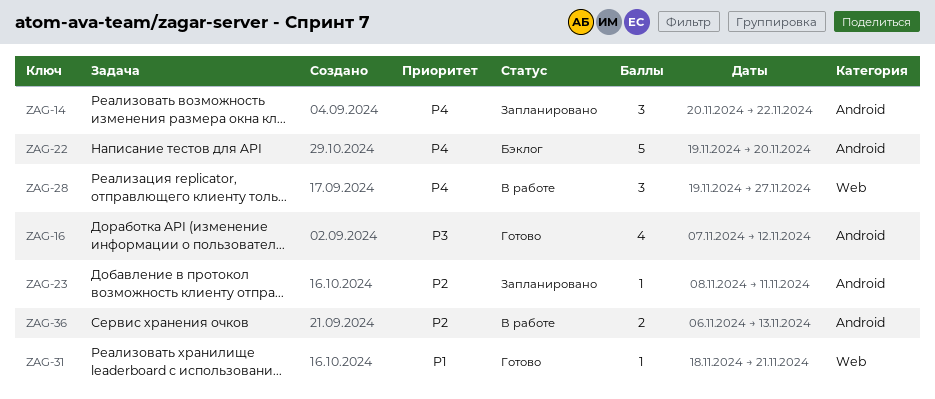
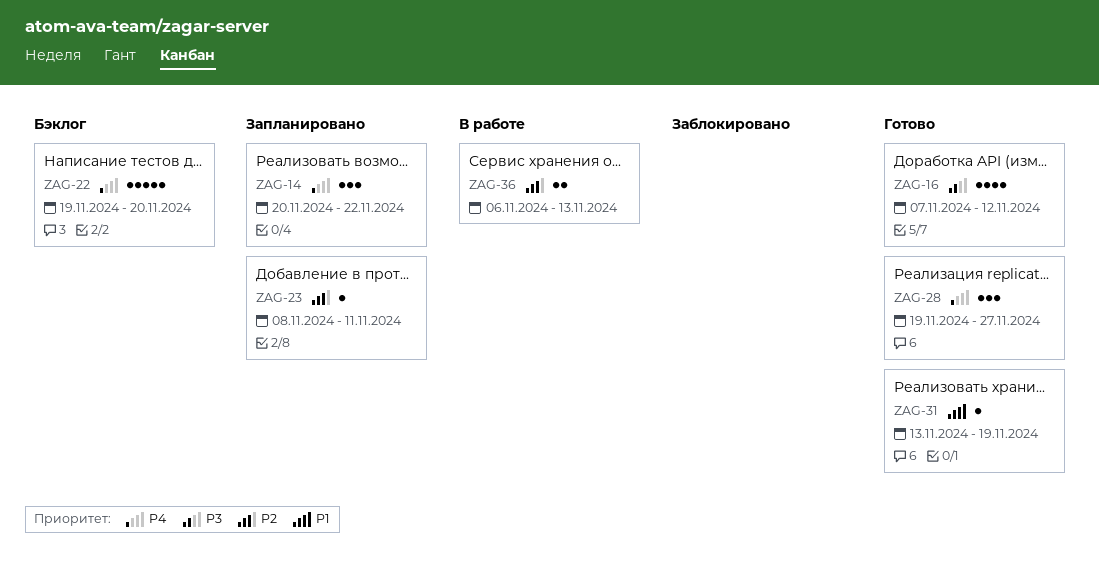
ZAG-28, status: В работе -> Готово
ZAG-31, start: Nov 18 -> Nov 13
ZAG-31, due: Nov 21 -> Nov 19

